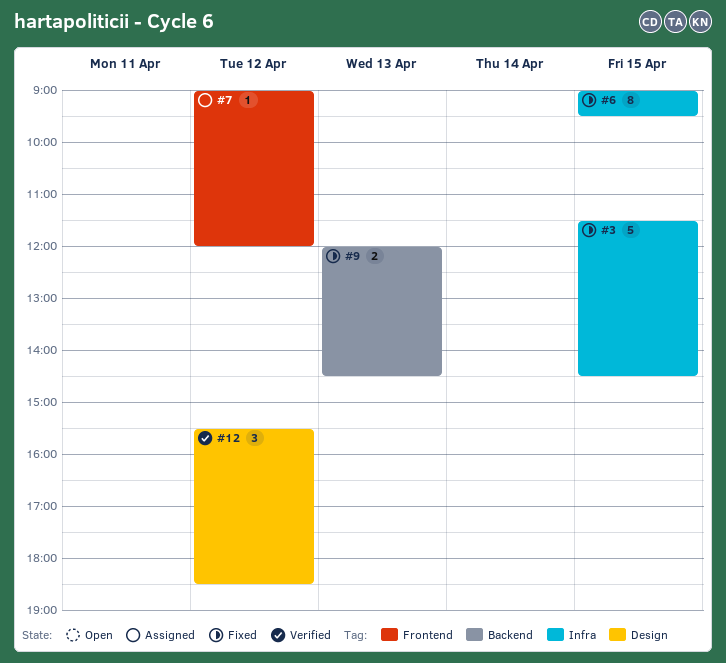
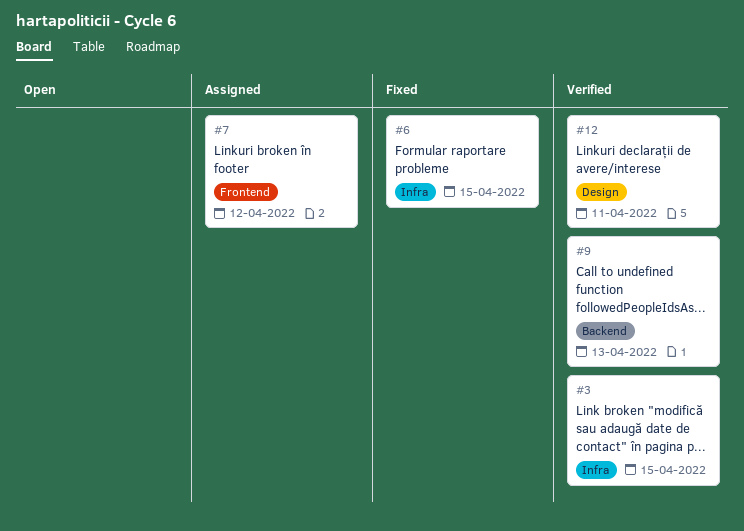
#3, status: Fixed -> Verified
#9, status: Fixed -> Verified
#12, day: Apr 12 -> Apr 11

